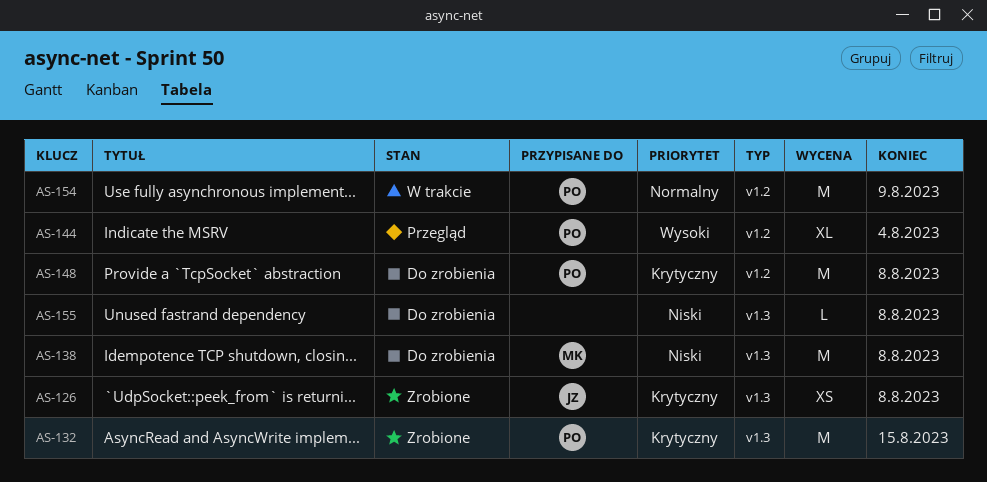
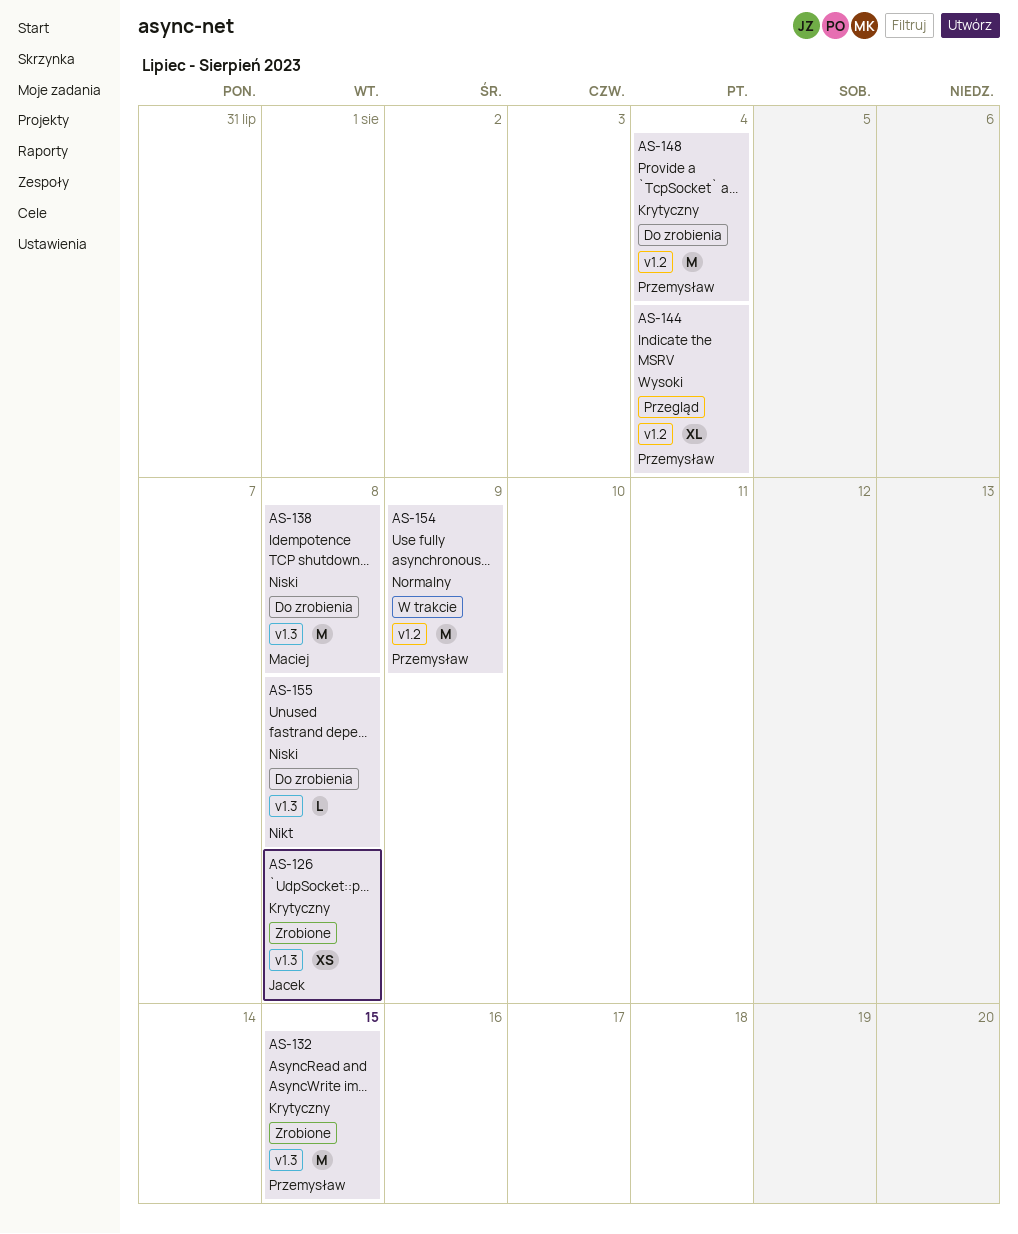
AS-148, due: Aug 8 -> Aug 4

